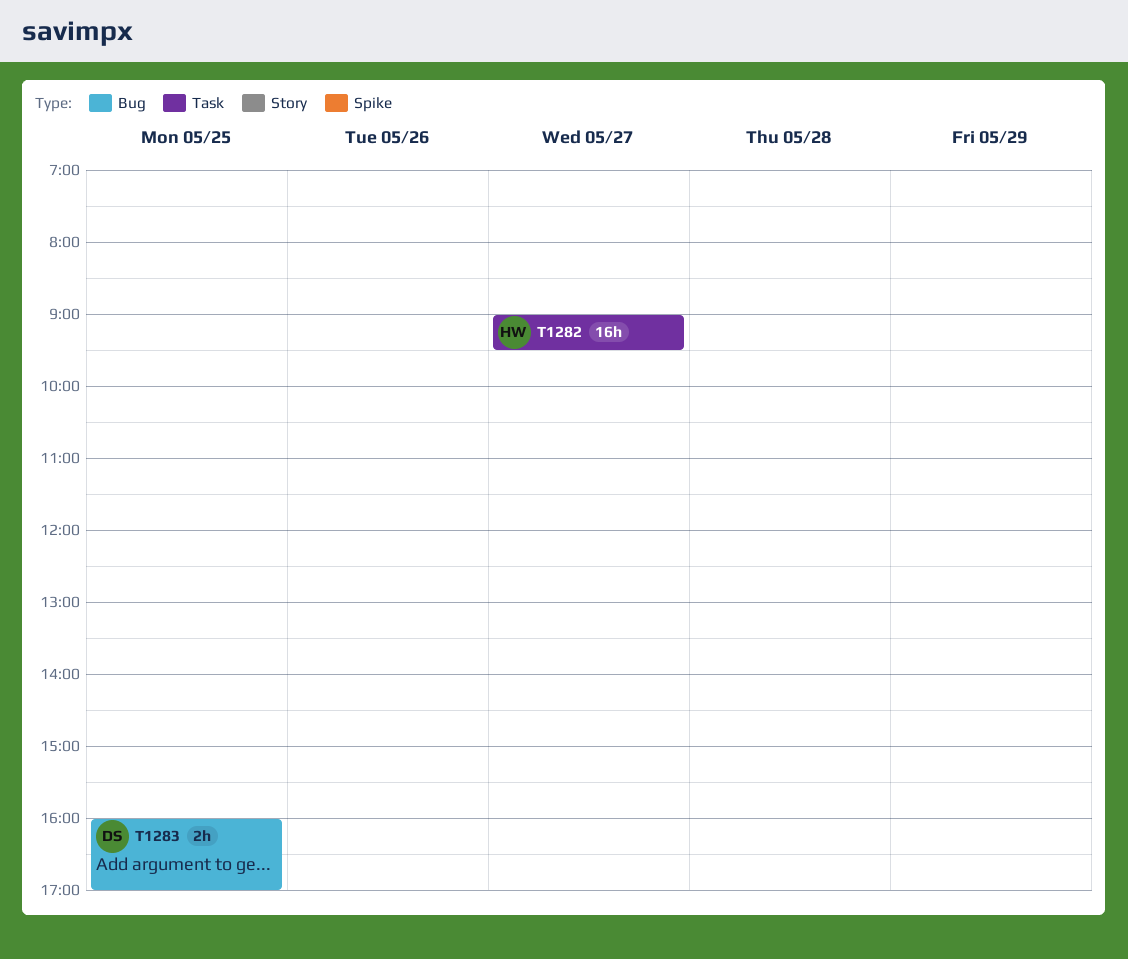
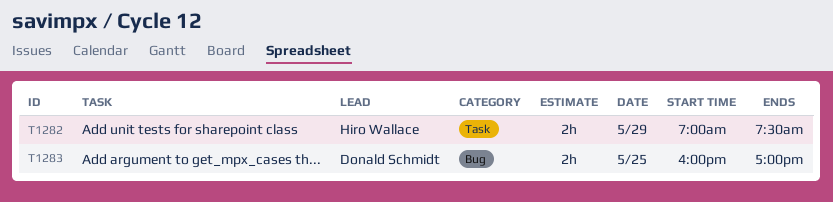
T1282, estimate: 16h -> 2h
T1282, day: May 27 -> May 29
T1282, begins: 09:00 -> 07:00
T1282, ends: 09:30 -> 07:30

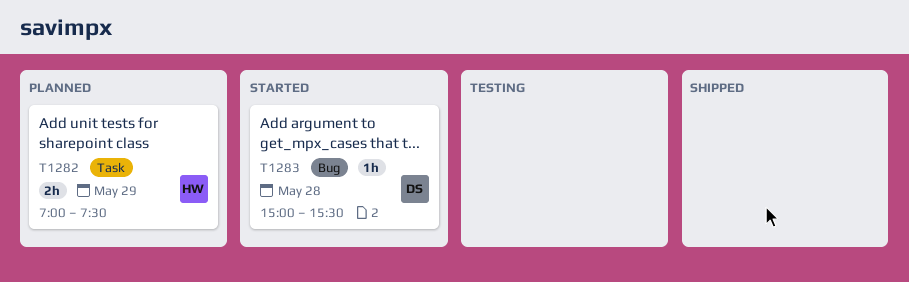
T1283, estimate: 2h -> 1h
T1283, day: May 25 -> May 28
T1283, begins: 16:00 -> 15:00
T1283, ends: 17:00 -> 15:30

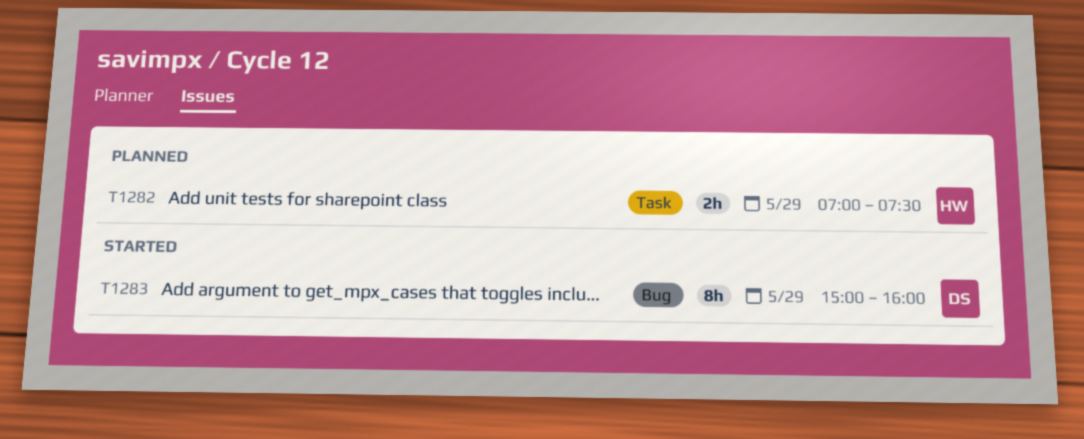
T1283, estimate: 1h -> 8h
T1283, day: May 28 -> May 29
T1283, ends: 15:30 -> 16:00

